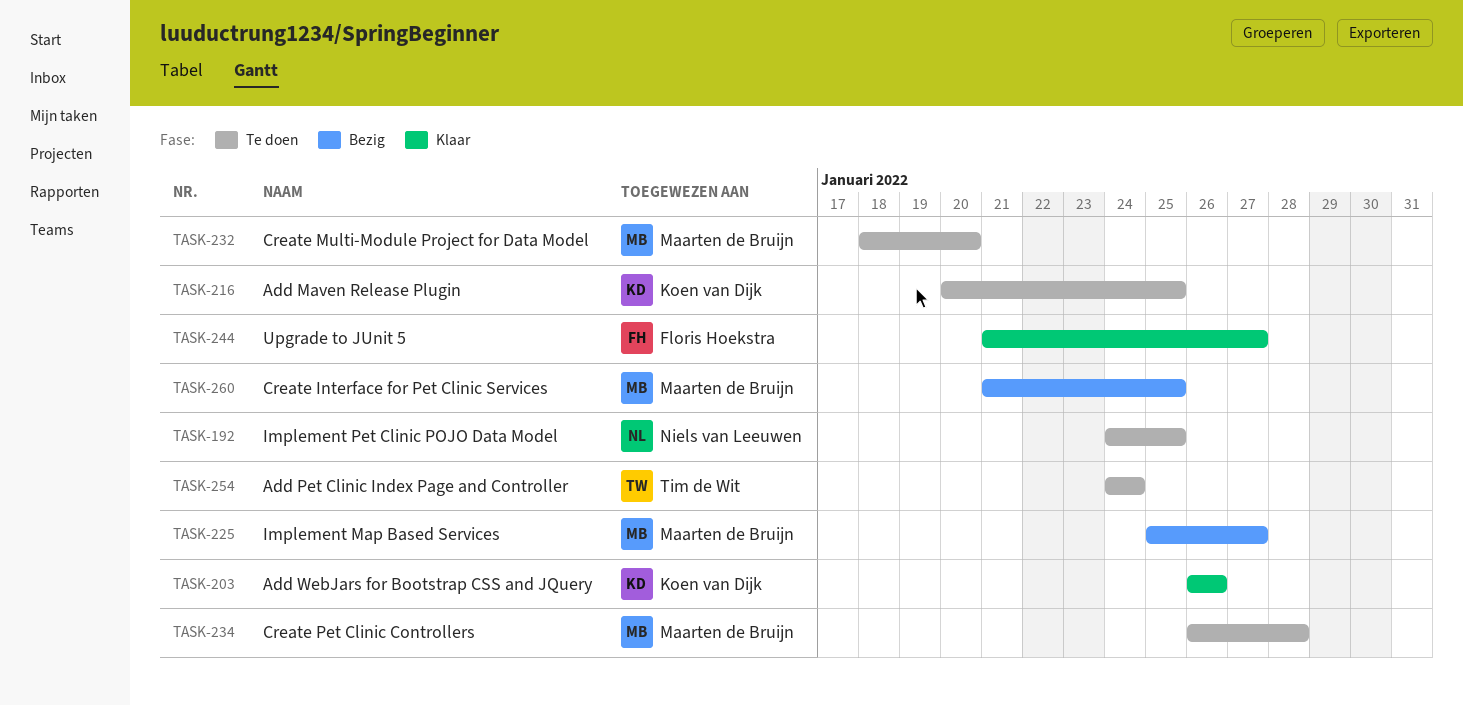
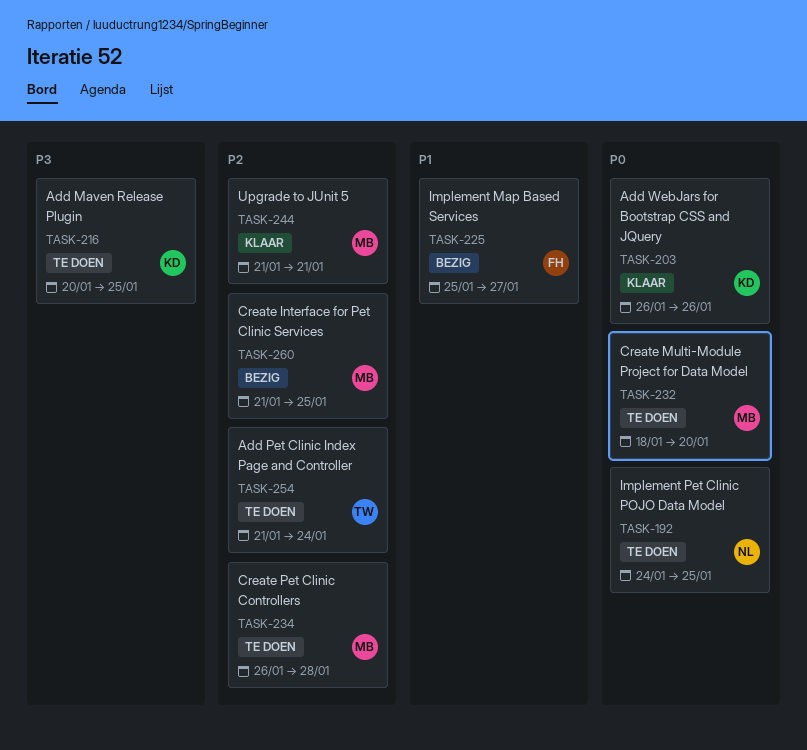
TASK-225, owner: Maarten de Bruijn -> Floris Hoekstra
TASK-244, owner: Floris Hoekstra -> Maarten de Bruijn
TASK-244, due: Jan 27 -> Jan 21
TASK-254, start: Jan 24 -> Jan 21

